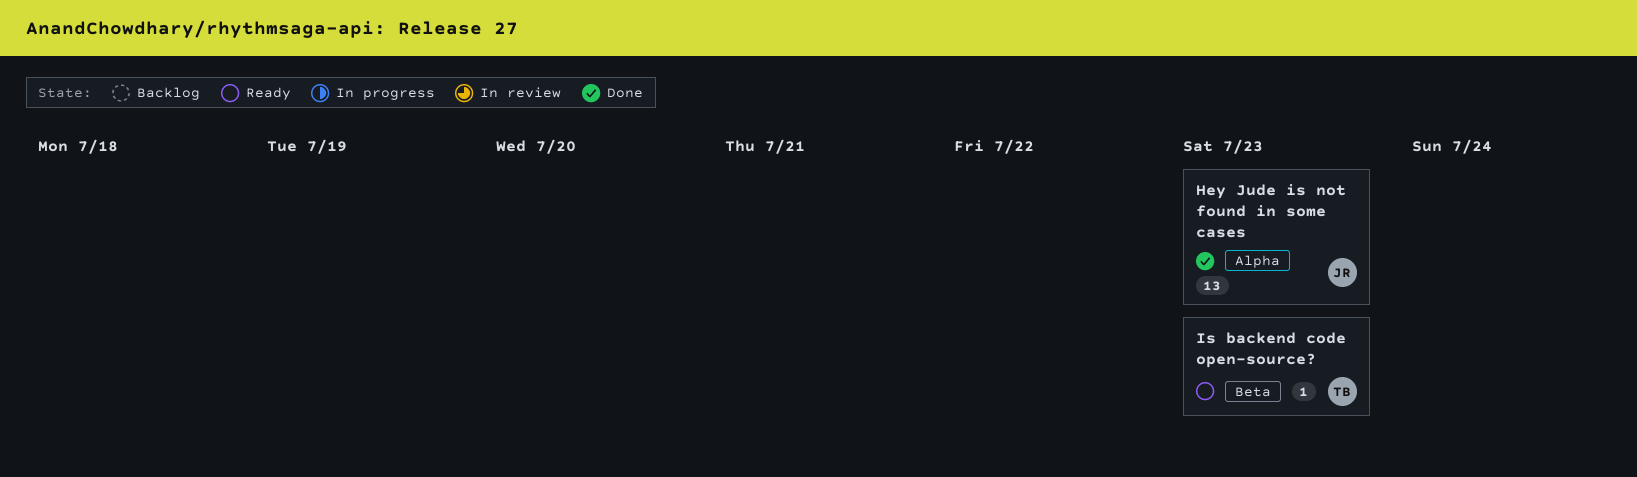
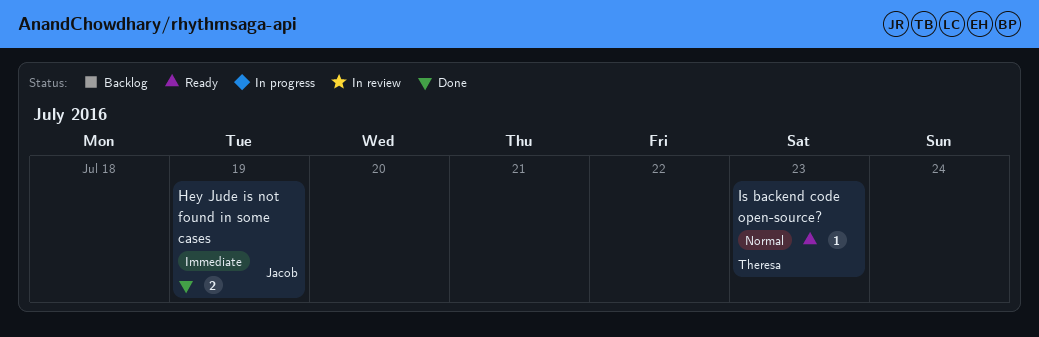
Hey Jude is not found in some cases, estimate: 13 -> 2
Hey Jude is not found in some cases, due: Jul 23 -> Jul 19

